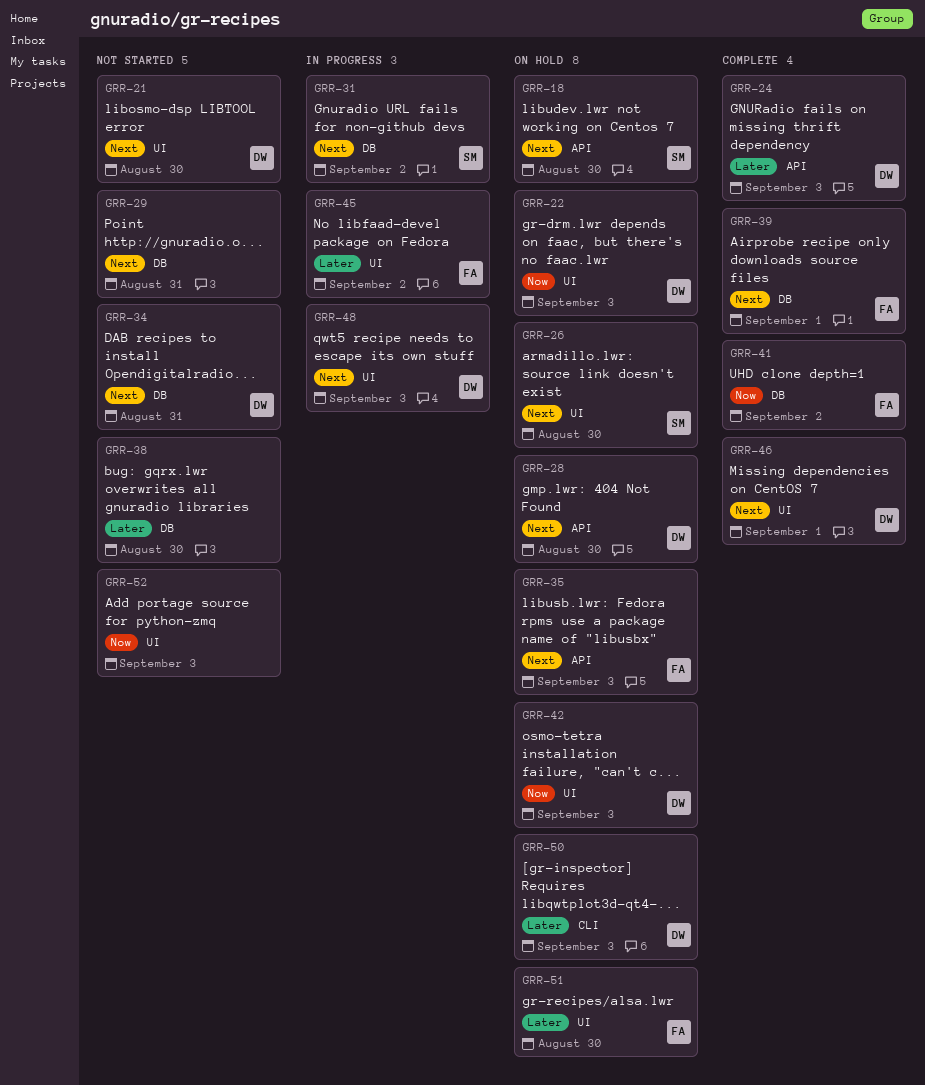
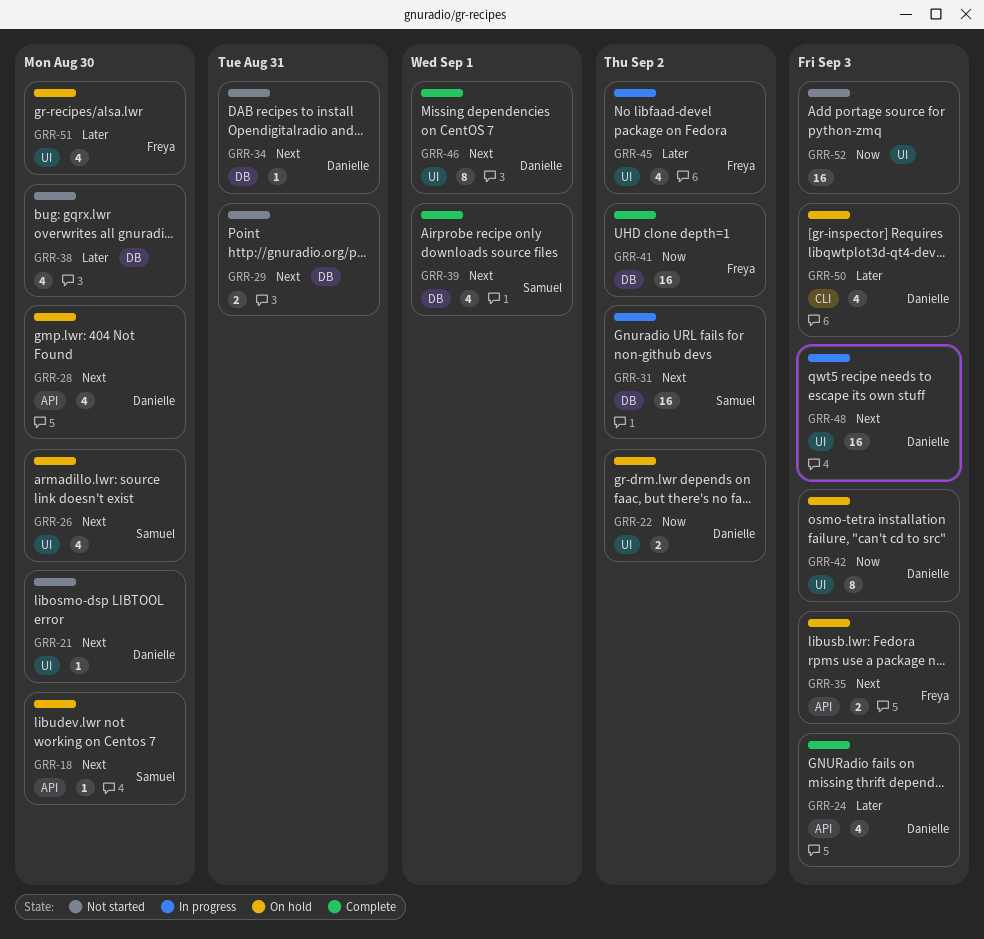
GRR-22, due: Sep 3 -> Sep 2
GRR-39, owner: Freya -> Samuel

